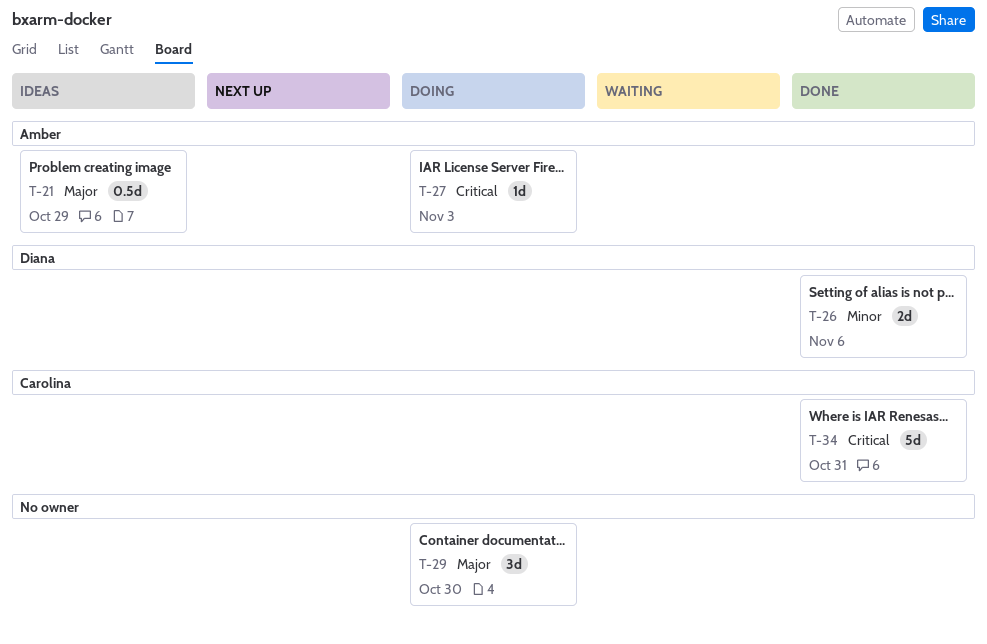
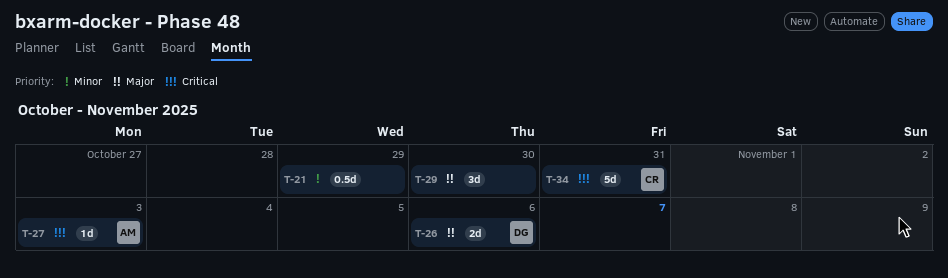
T-21, owner: Amber -> none
T-21, priority: Major -> Minor
T-26, priority: Minor -> Major

